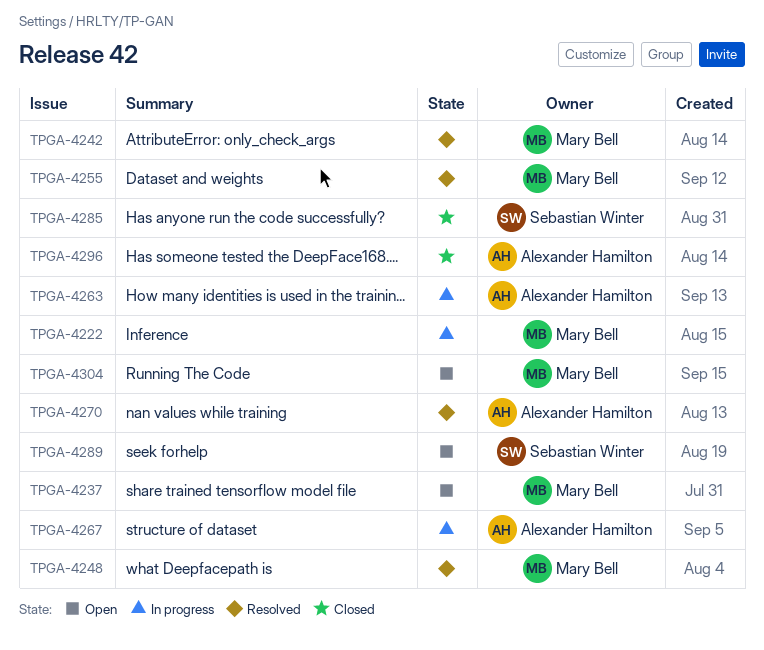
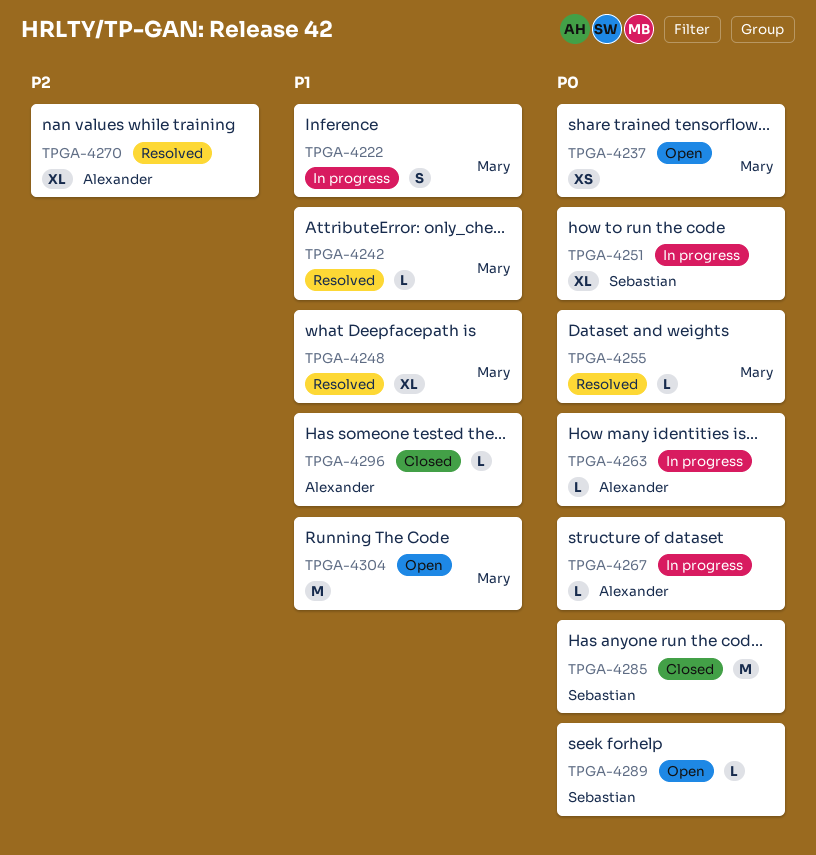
TPGA-4251: none -> present

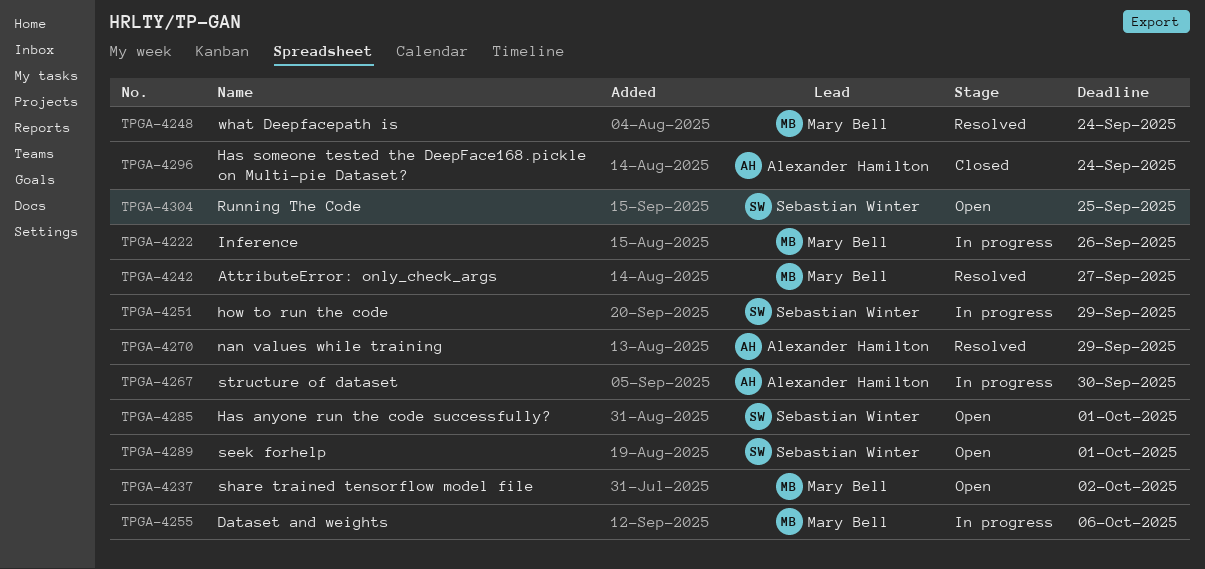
TPGA-4255, status: Resolved -> In progress
TPGA-4263: present -> none
TPGA-4285, status: Closed -> Open
TPGA-4304, owner: Mary Bell -> Sebastian Winter

